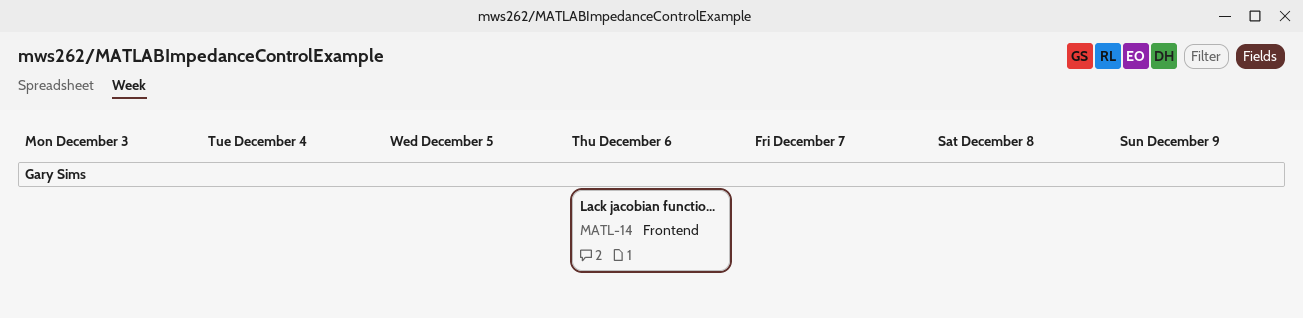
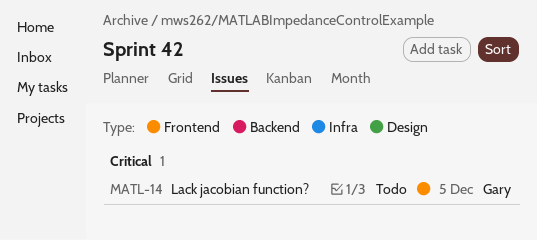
MATL-14, due: Dec 6 -> Dec 5

